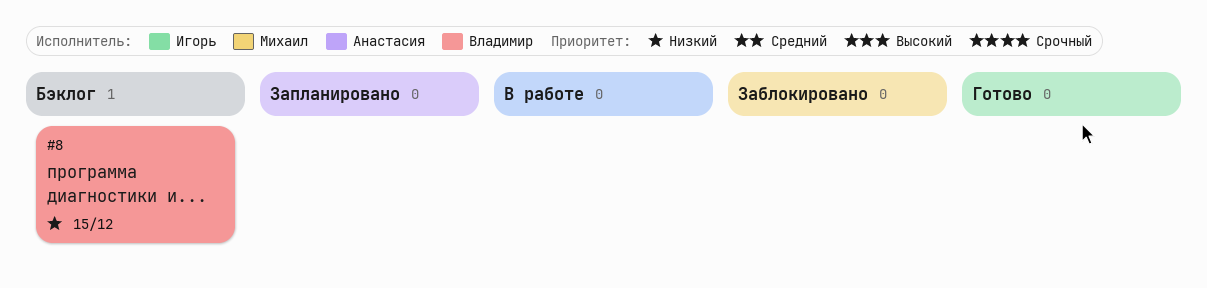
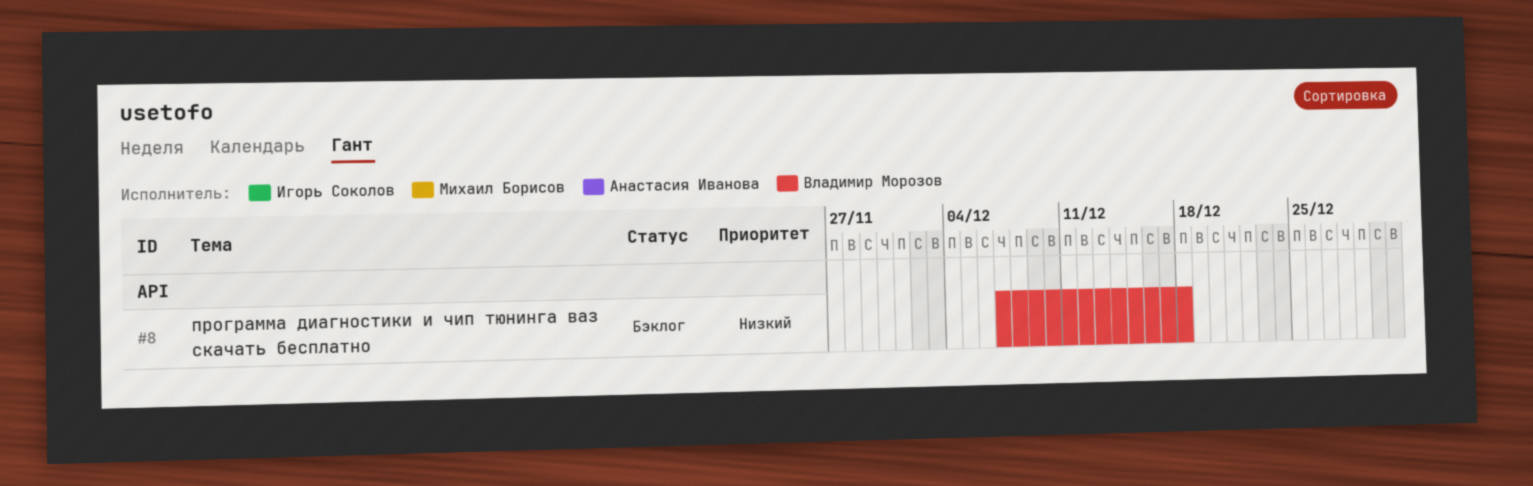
#8, due: Dec 15 -> Dec 18

